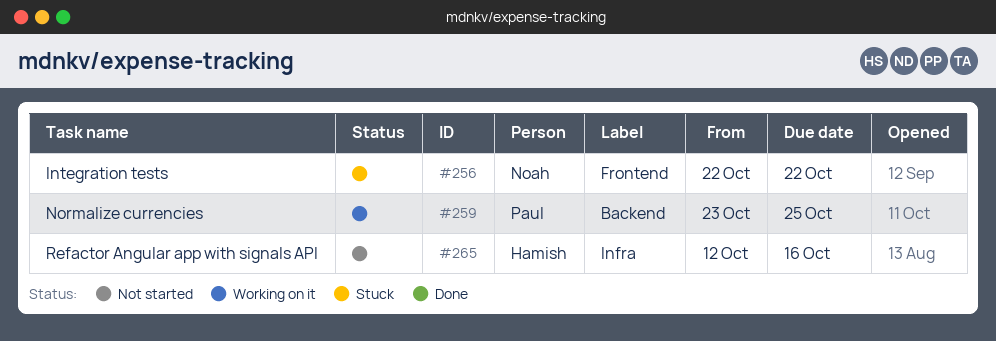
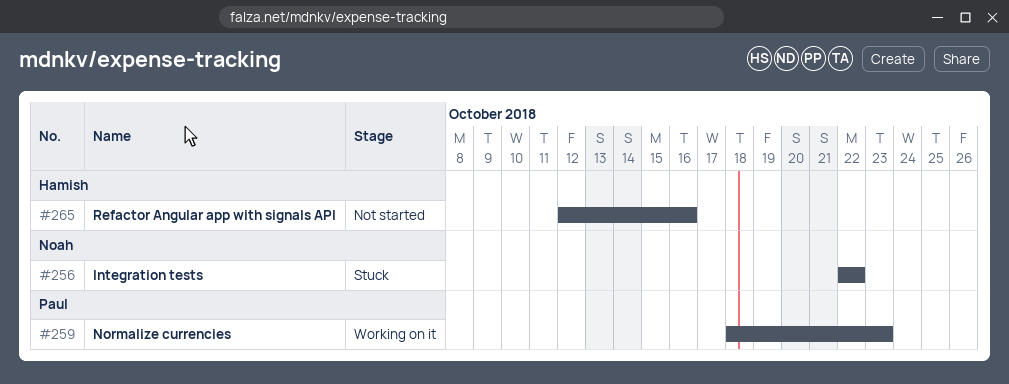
#259, start: Oct 23 -> Oct 18
#259, due: Oct 25 -> Oct 23

